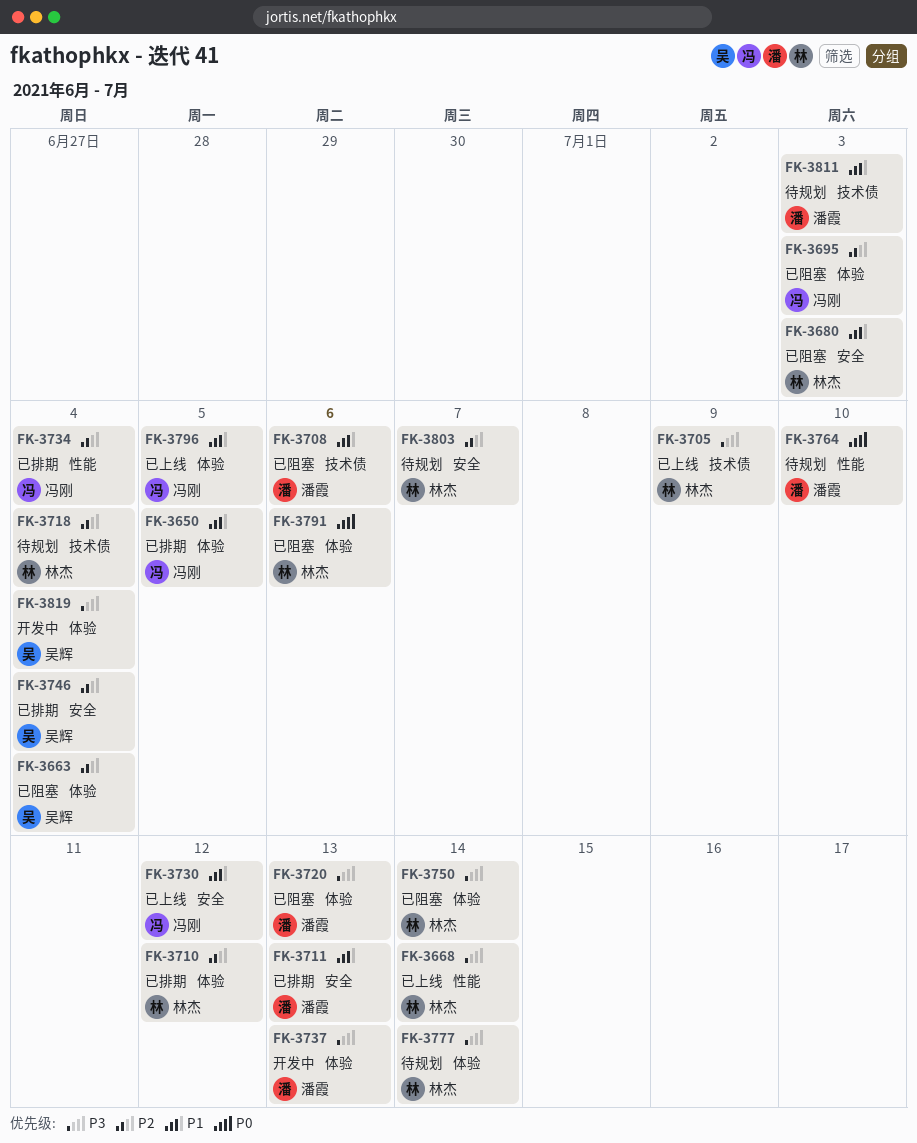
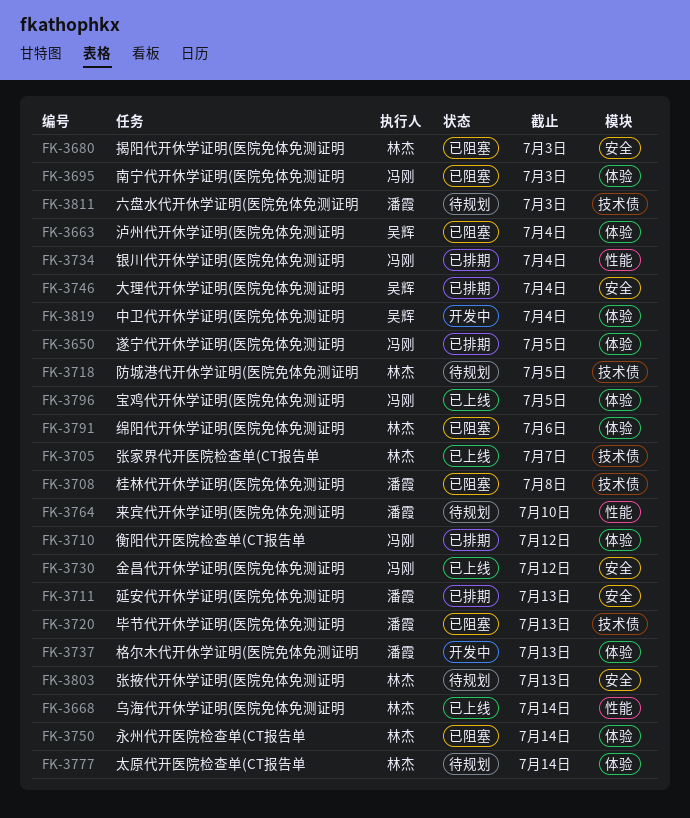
FK-3705, due: Jul 9 -> Jul 7
FK-3708, due: Jul 6 -> Jul 8
FK-3710, owner: 林杰 -> 冯刚
FK-3718, due: Jul 4 -> Jul 5
FK-3720, label: 体验 -> 技术债
FK-3803, due: Jul 7 -> Jul 13

